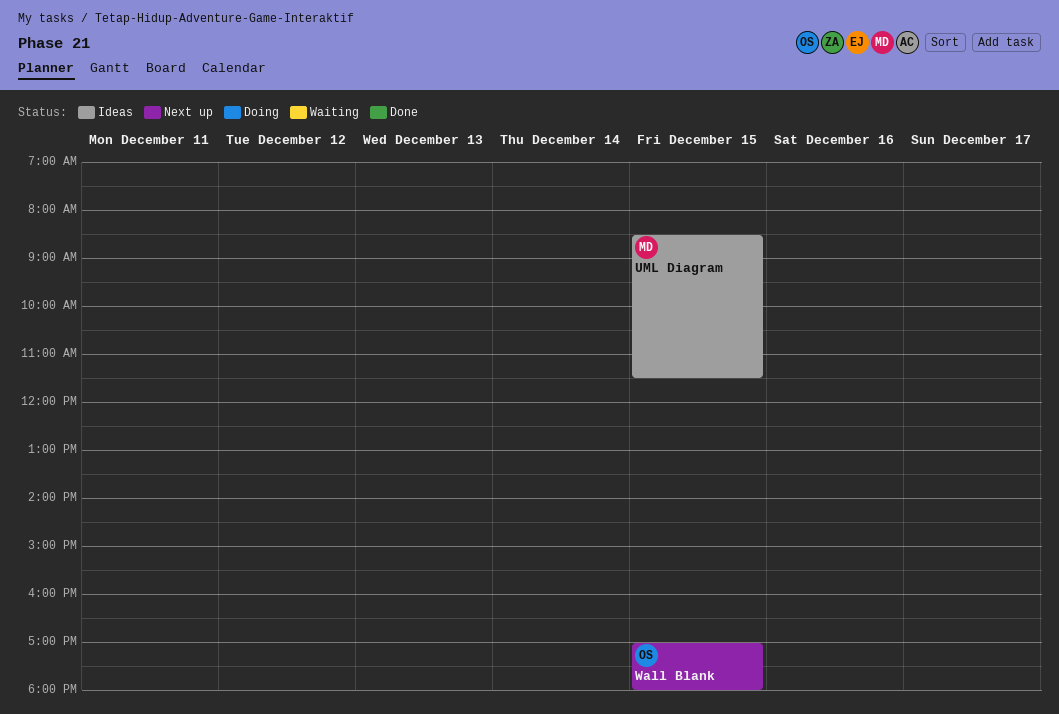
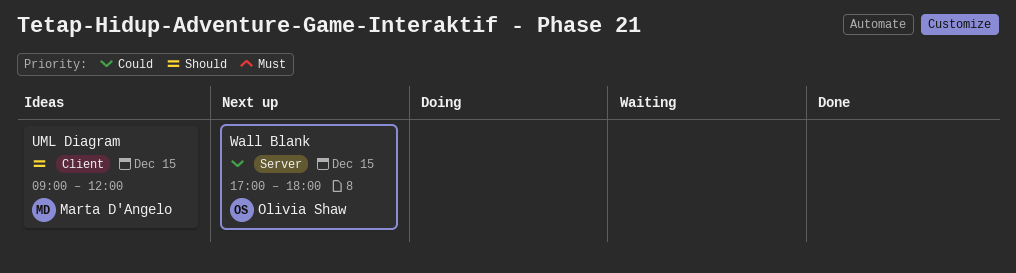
UML Diagram, begins: 08:30 -> 09:00
UML Diagram, ends: 11:30 -> 12:00

